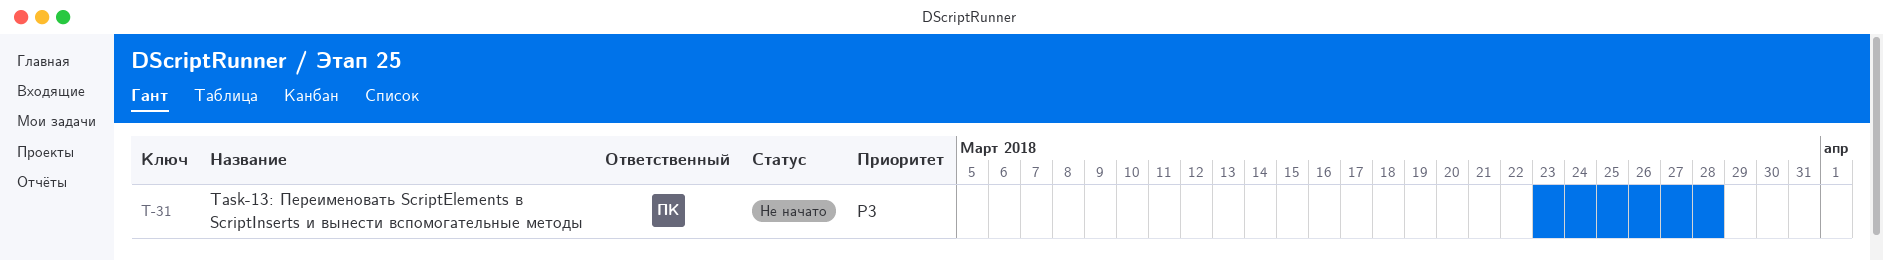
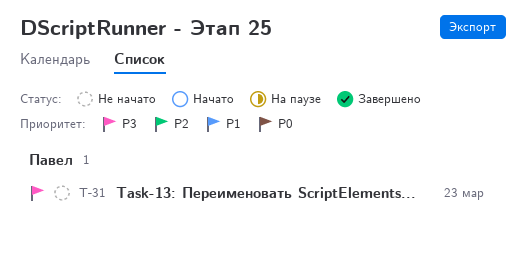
T-31, due: Mar 28 -> Mar 23

